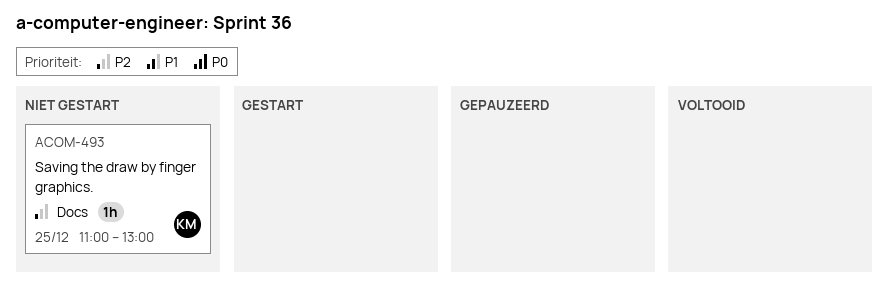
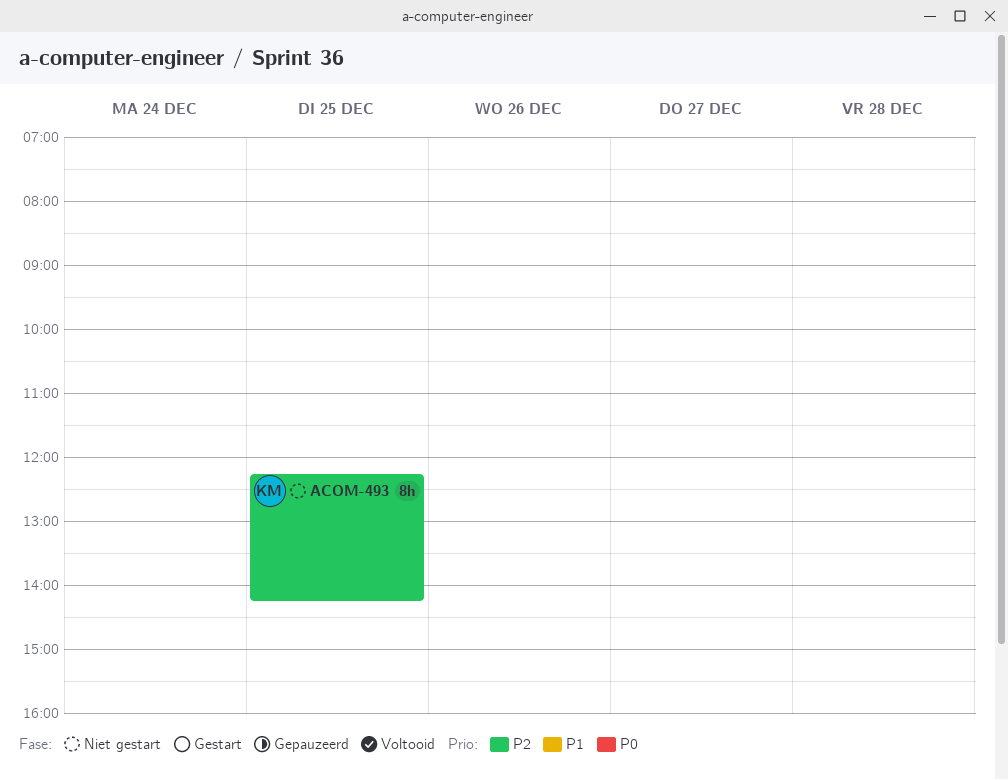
ACOM-493, estimate: 1h -> 8h
ACOM-493, begins: 11:00 -> 12:15
ACOM-493, ends: 13:00 -> 14:15

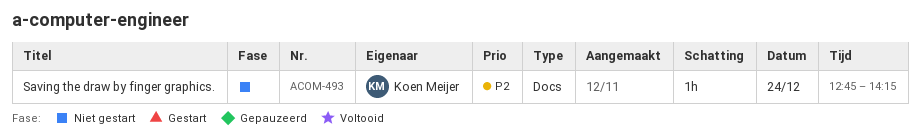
ACOM-493, estimate: 8h -> 1h
ACOM-493, day: Dec 25 -> Dec 24
ACOM-493, begins: 12:15 -> 12:45

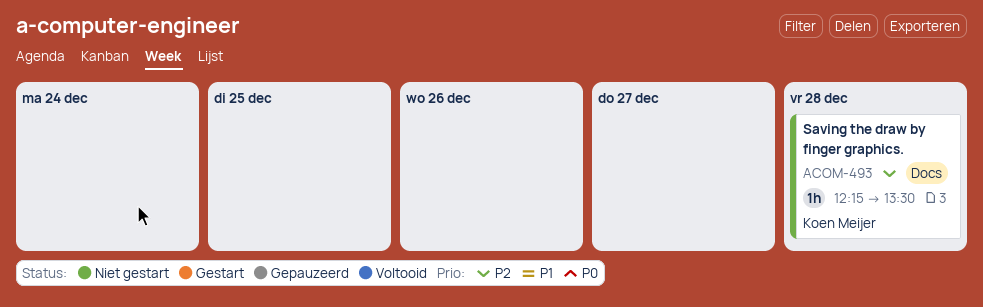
ACOM-493, day: Dec 24 -> Dec 28
ACOM-493, begins: 12:45 -> 12:15
ACOM-493, ends: 14:15 -> 13:30

